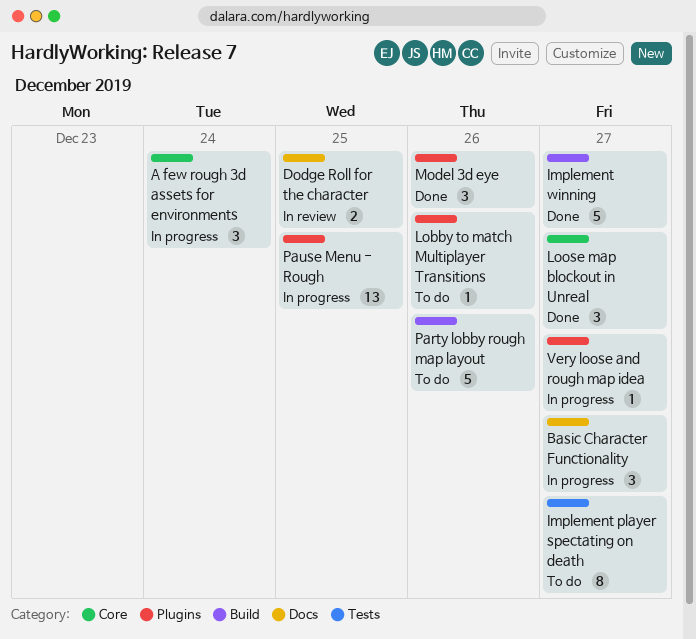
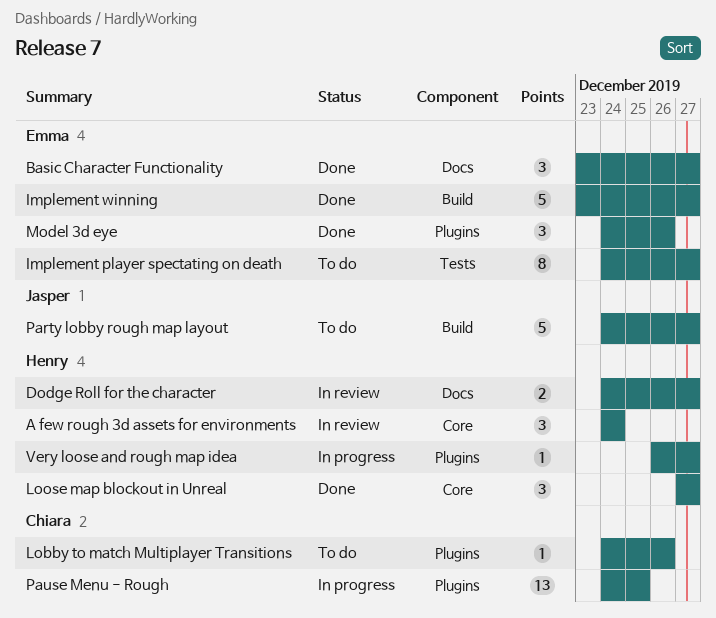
A few rough 3d assets for environments, status: In progress -> In review
Basic Character Functionality, status: In progress -> Done
Dodge Roll for the character, due: Dec 25 -> Dec 27
Party lobby rough map layout, due: Dec 26 -> Dec 27

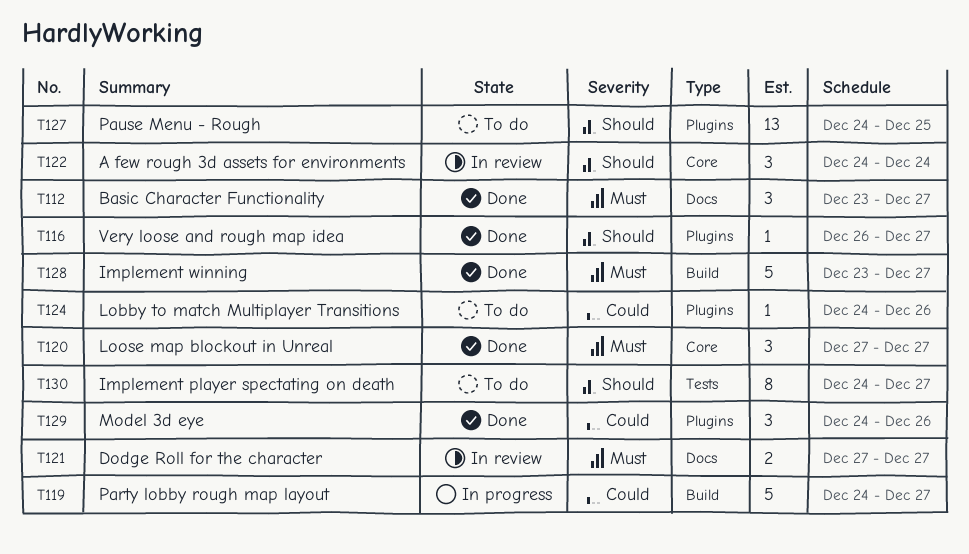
Dodge Roll for the character, start: Dec 24 -> Dec 27
Party lobby rough map layout, status: To do -> In progress
Pause Menu - Rough, status: In progress -> To do
Very loose and rough map idea, status: In progress -> Done

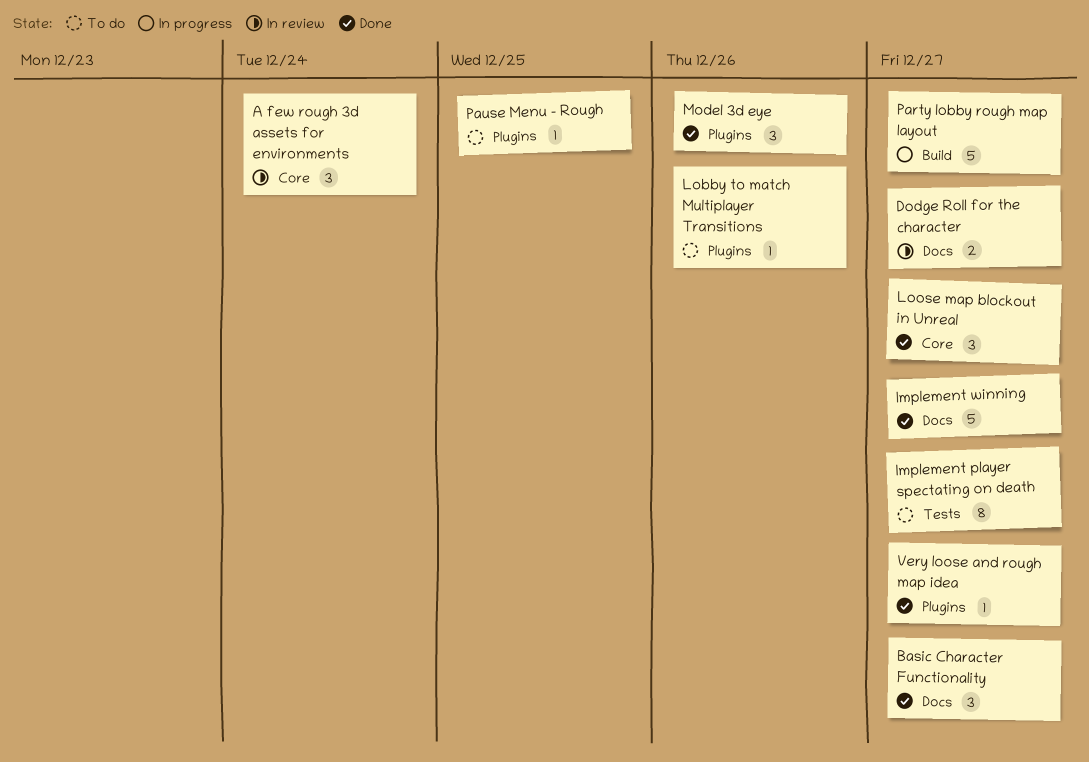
Implement winning, label: Build -> Docs
Pause Menu - Rough, estimate: 13 -> 1

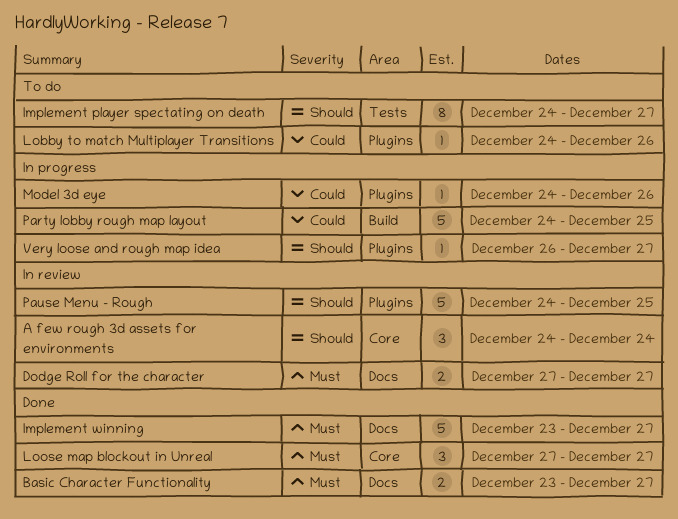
Basic Character Functionality, estimate: 3 -> 2
Model 3d eye, status: Done -> In progress
Model 3d eye, estimate: 3 -> 1
Party lobby rough map layout, due: Dec 27 -> Dec 25
Pause Menu - Rough, status: To do -> In review
Pause Menu - Rough, estimate: 1 -> 5
Very loose and rough map idea, status: Done -> In progress

